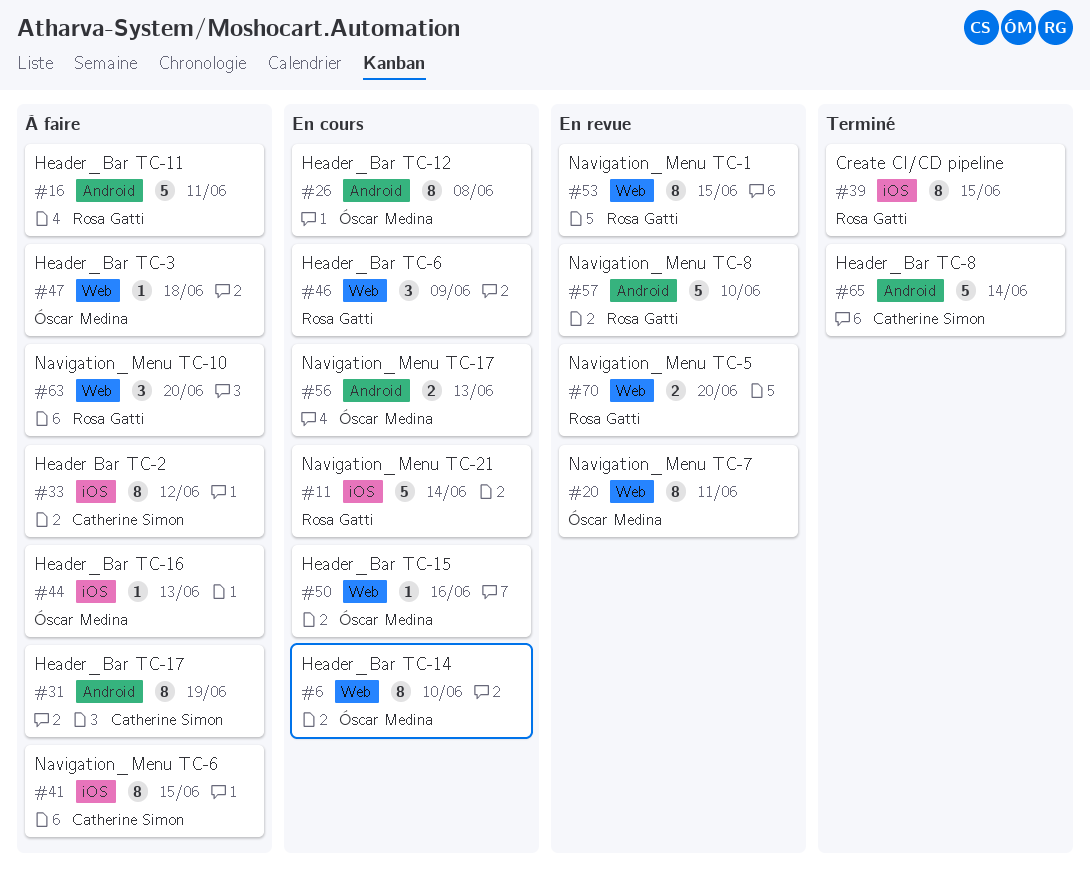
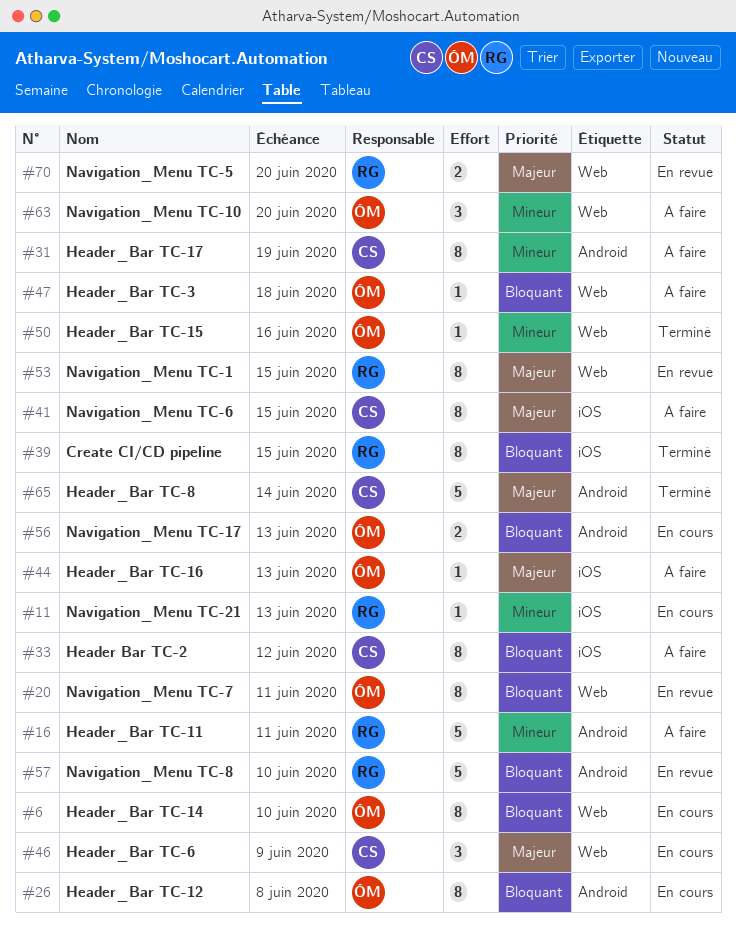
#11, estimate: 5 -> 1
#11, due: Jun 14 -> Jun 13
#46, owner: Rosa Gatti -> Catherine Simon
#50, status: En cours -> Terminé
#63, owner: Rosa Gatti -> Óscar Medina

